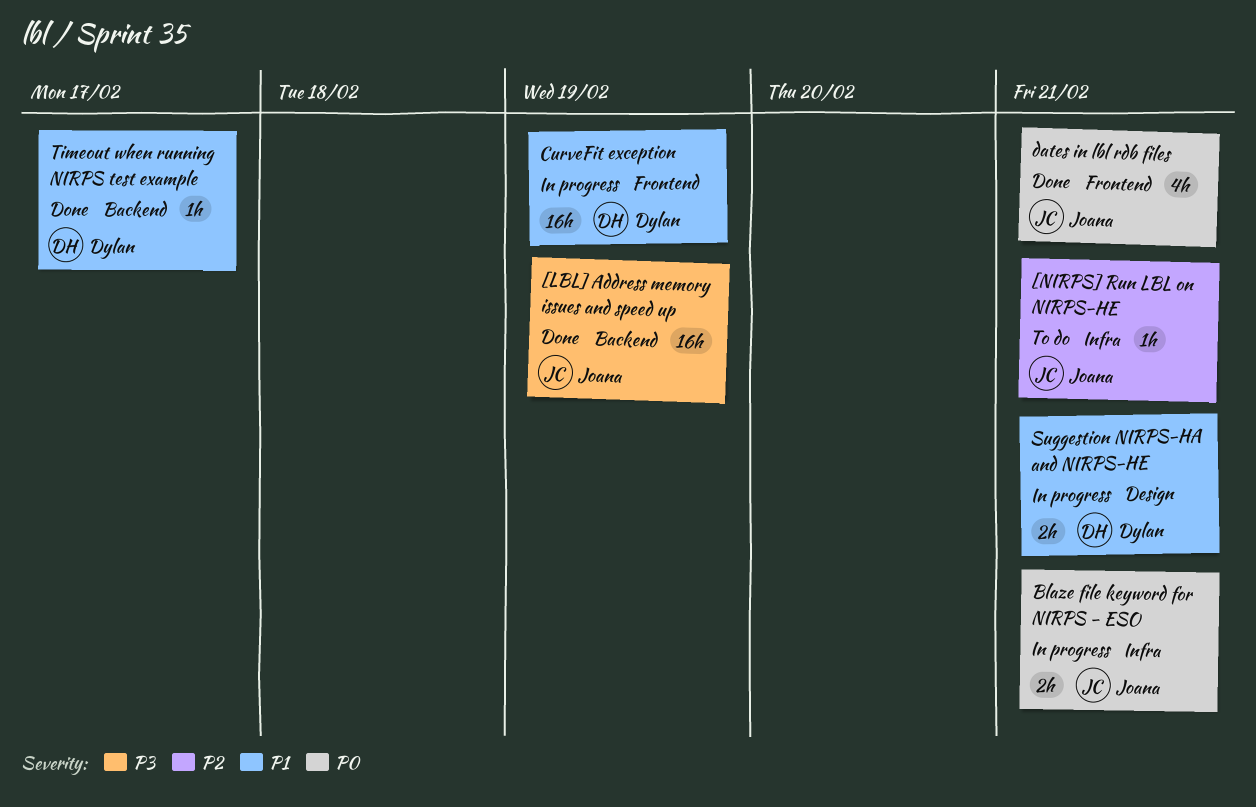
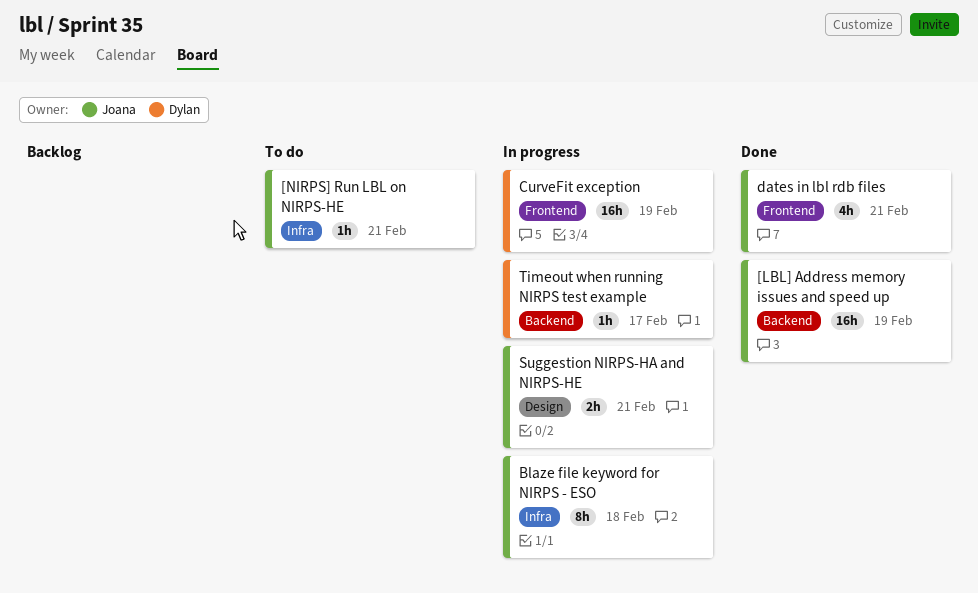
Blaze file keyword for NIRPS - ESO, estimate: 2h -> 8h
Blaze file keyword for NIRPS - ESO, due: Feb 21 -> Feb 18
Suggestion NIRPS-HA and NIRPS-HE, owner: Dylan -> Joana
Timeout when running NIRPS test example, status: Done -> In progress

